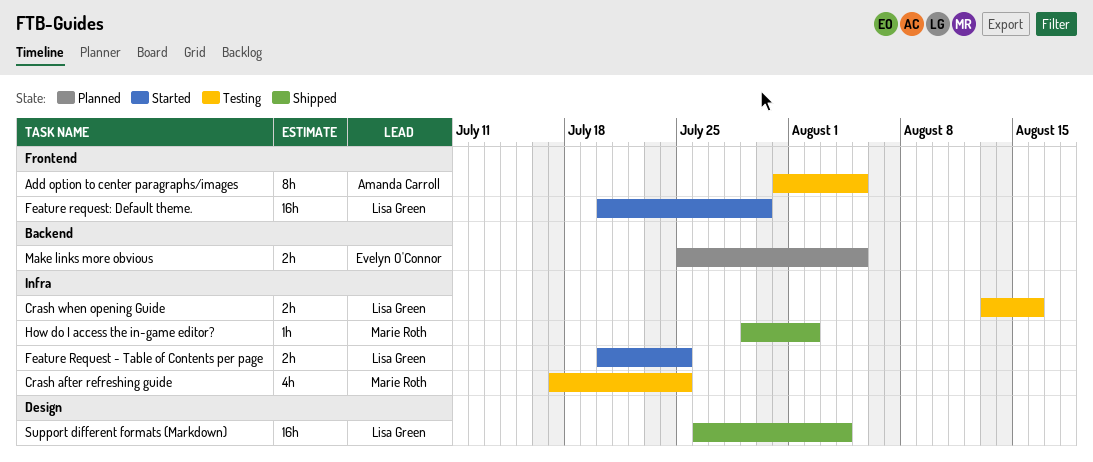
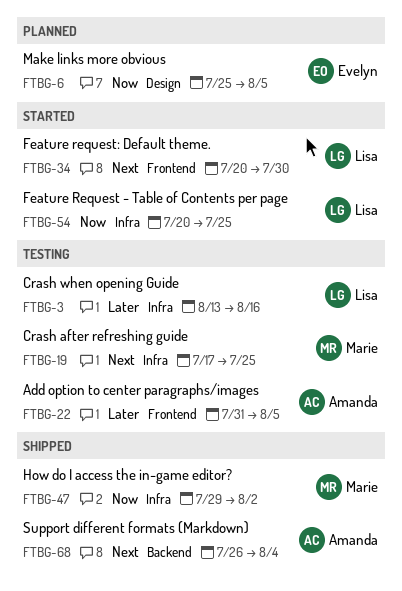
Make links more obvious, label: Backend -> Design
Support different formats (Markdown), owner: Lisa Green -> Amanda Carroll
Support different formats (Markdown), label: Design -> Backend

